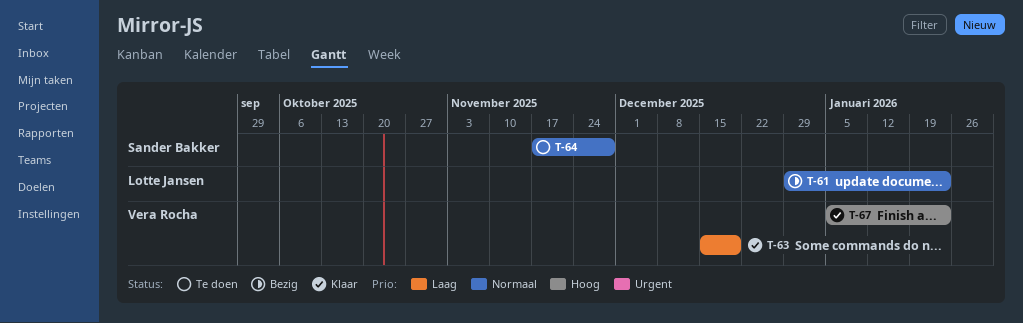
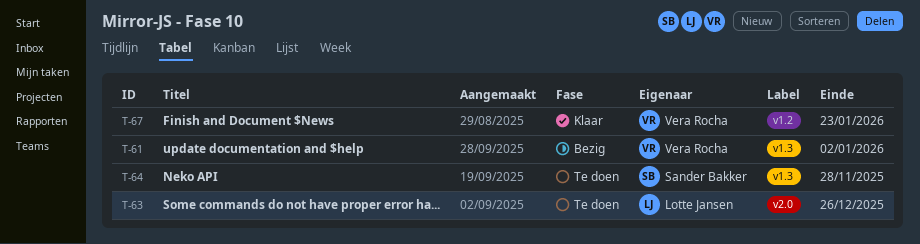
T-61, owner: Lotte Jansen -> Vera Rocha
T-61, due: Jan 23 -> Jan 2
T-63, status: Klaar -> Te doen
T-63, owner: Vera Rocha -> Lotte Jansen
T-63, due: Dec 19 -> Dec 26

